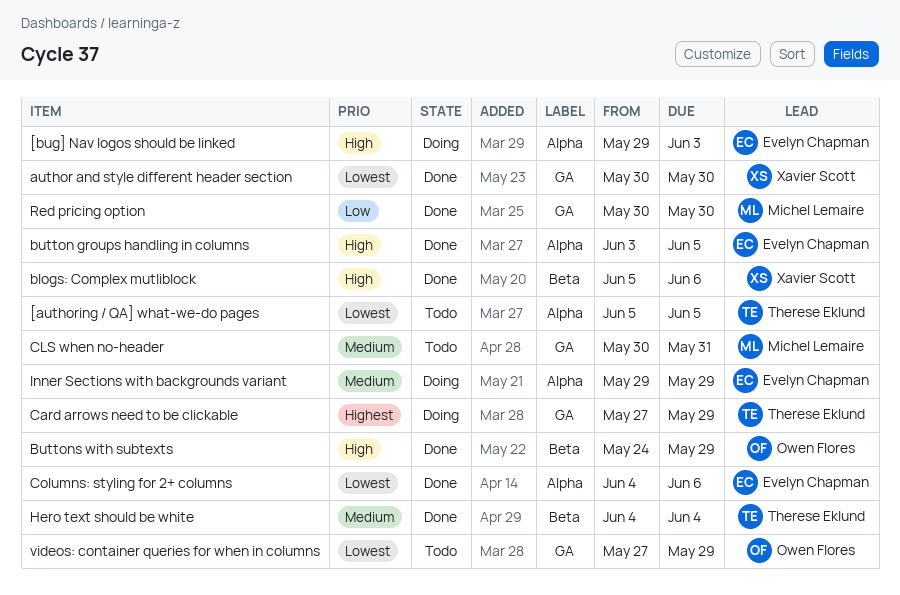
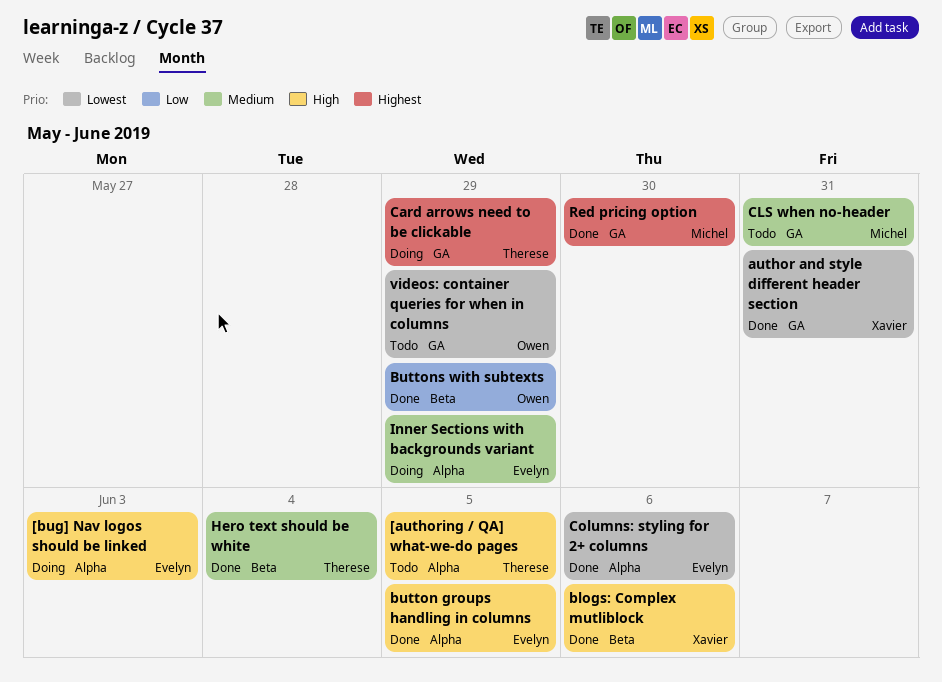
[authoring / QA] what-we-do pages, priority: Lowest -> High
author and style different header section, due: May 30 -> May 31
Buttons with subtexts, priority: High -> Low
Red pricing option, priority: Low -> Highest

